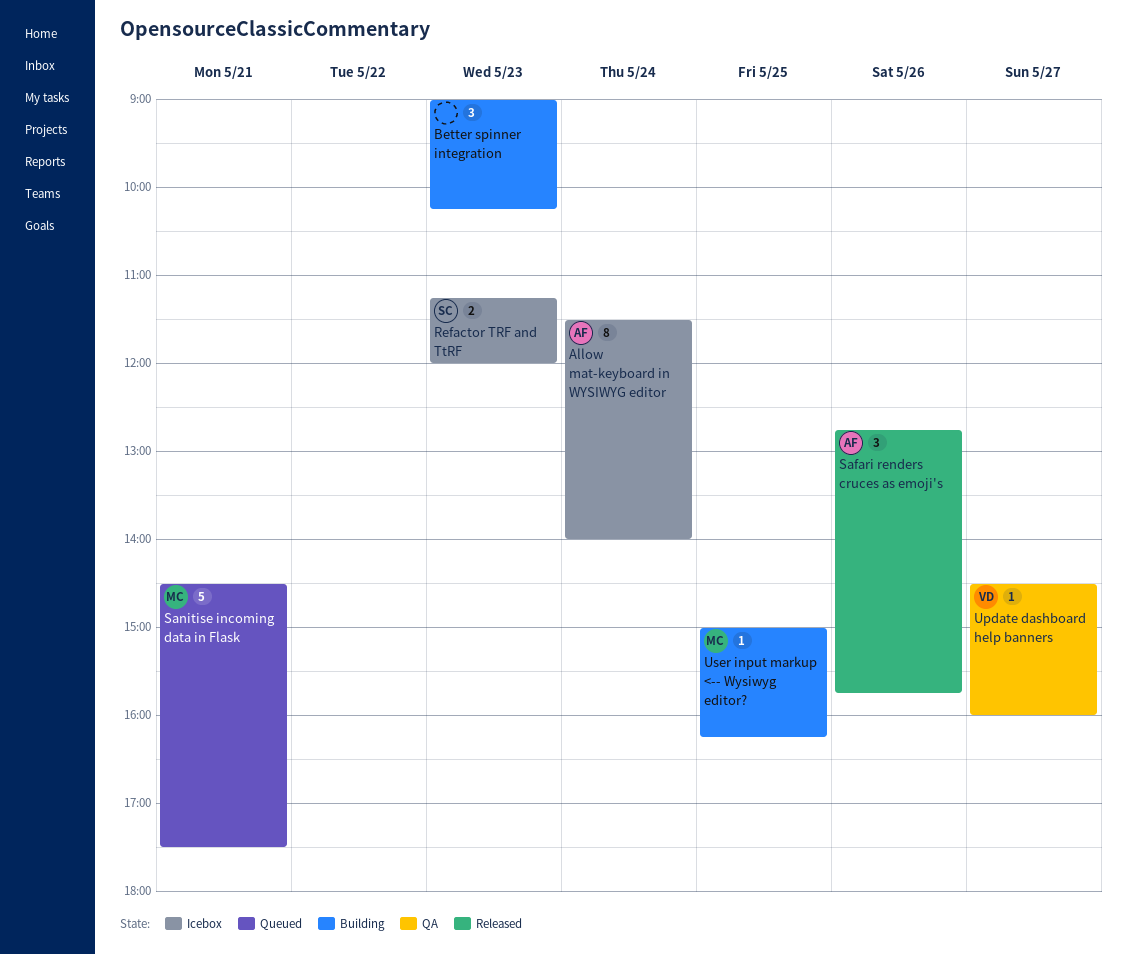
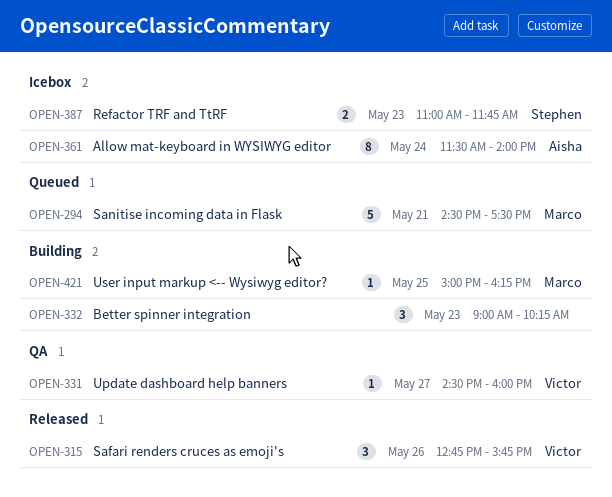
Refactor TRF and TtRF, begins: 11:15 -> 11:00
Refactor TRF and TtRF, ends: 12:00 -> 11:45
Safari renders cruces as emoji's, owner: Aisha -> Victor

